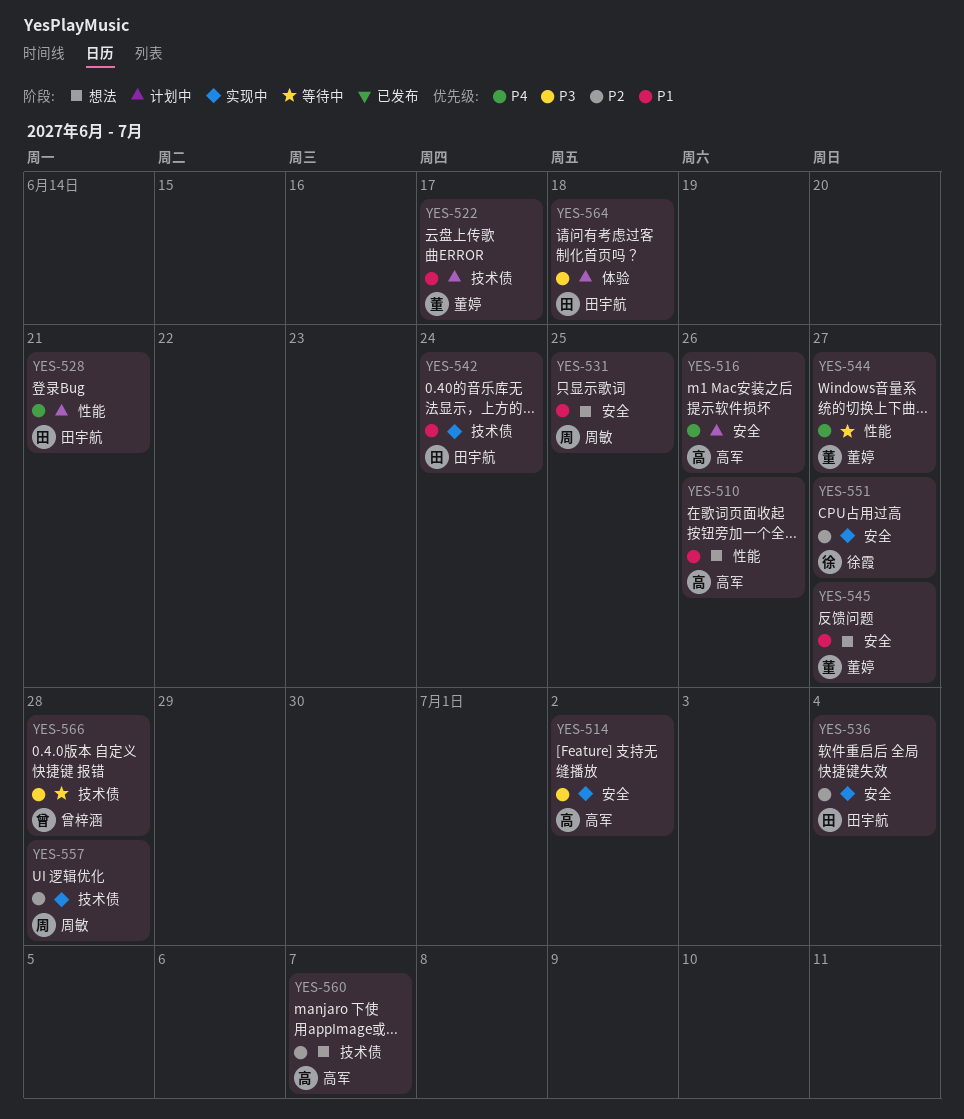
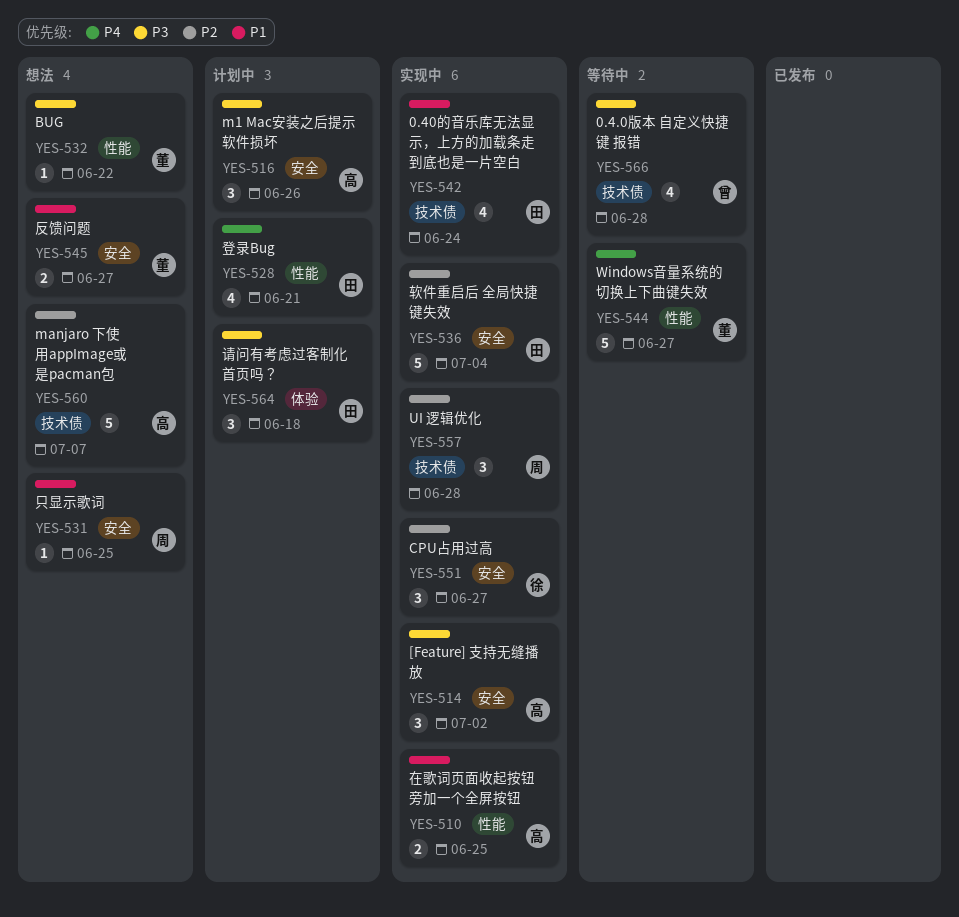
YES-510, status: 想法 -> 实现中
YES-510, due: Jun 26 -> Jun 25
YES-516, priority: P4 -> P3
YES-522: present -> none
YES-532: none -> present

